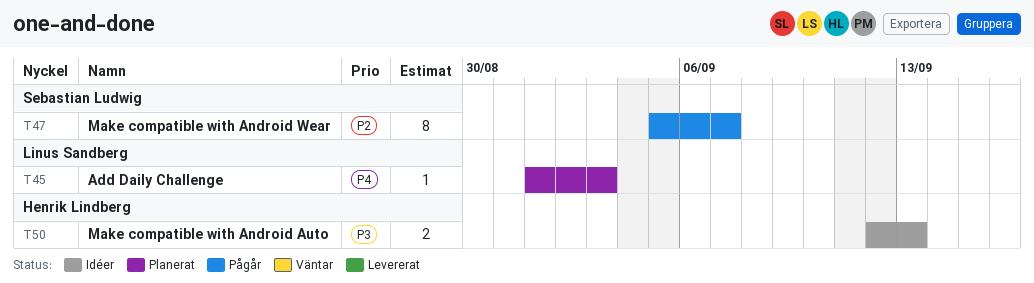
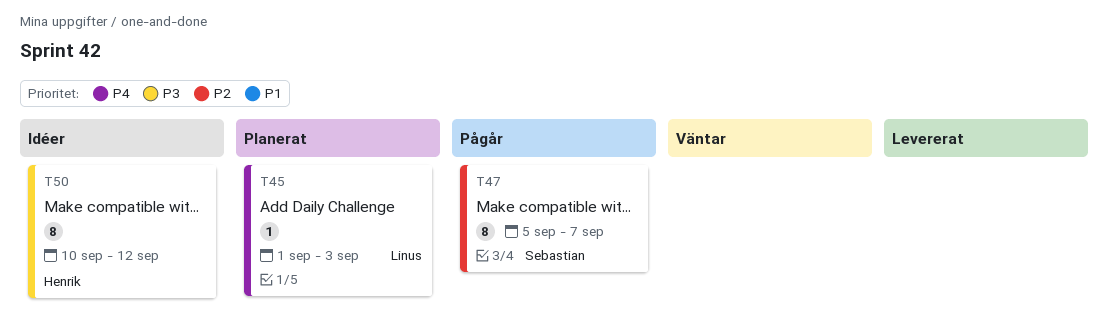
T50, estimate: 2 -> 8
T50, start: Sep 12 -> Sep 10
T50, due: Sep 13 -> Sep 12

